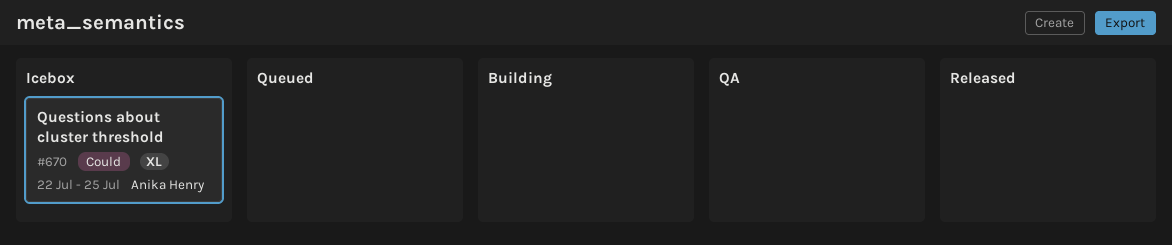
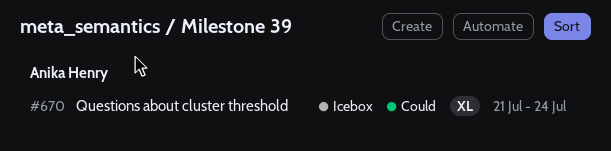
#670, start: Jul 22 -> Jul 21
#670, due: Jul 25 -> Jul 24

